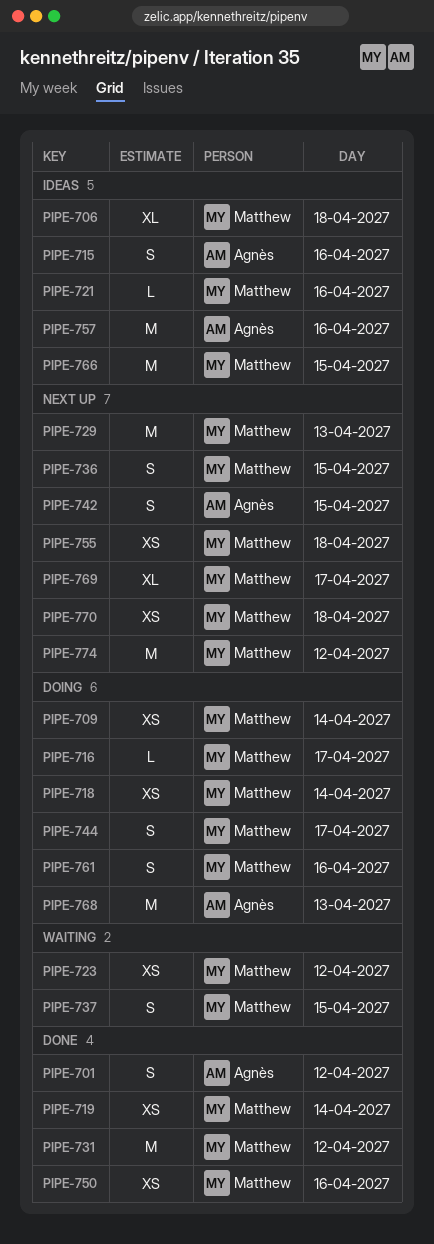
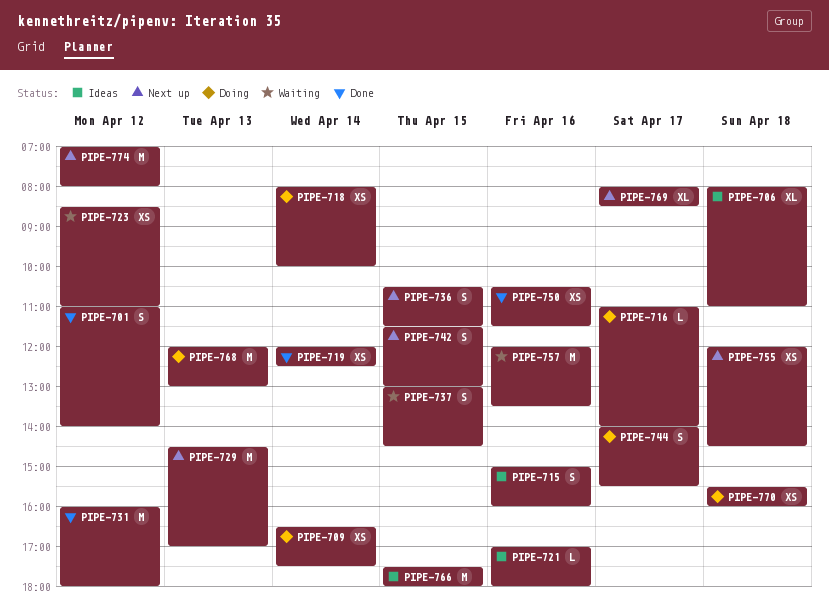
PIPE-757, status: Ideas -> Waiting
PIPE-761: present -> none
PIPE-770, status: Next up -> Doing

